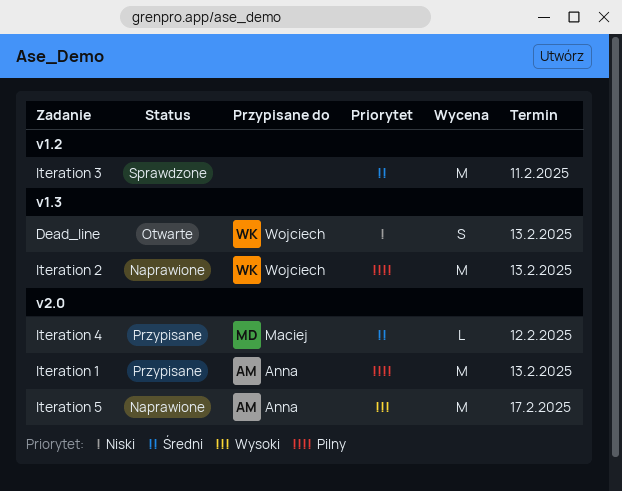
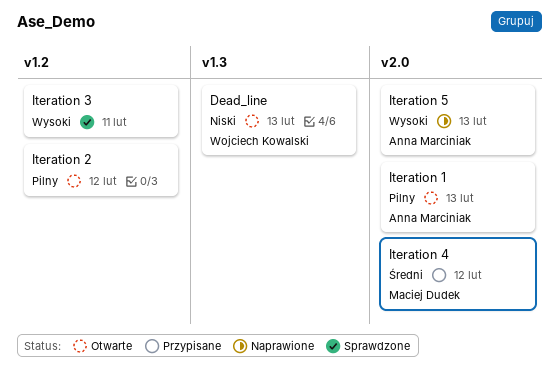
Iteration 1, status: Przypisane -> Otwarte
Iteration 2, status: Naprawione -> Otwarte
Iteration 2, owner: Wojciech Kowalski -> none
Iteration 2, label: v1.3 -> v1.2
Iteration 2, due: Feb 13 -> Feb 12
Iteration 3, priority: Średni -> Wysoki
Iteration 5, due: Feb 17 -> Feb 13

